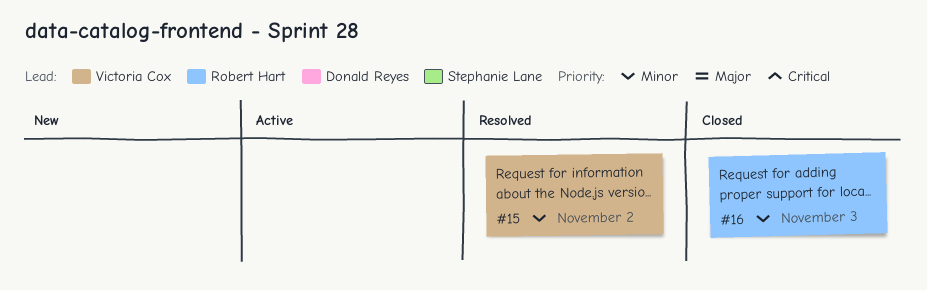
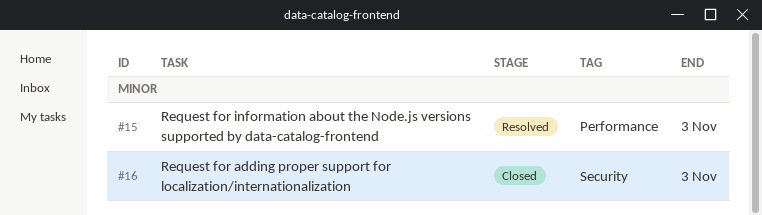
#15, due: Nov 2 -> Nov 3

